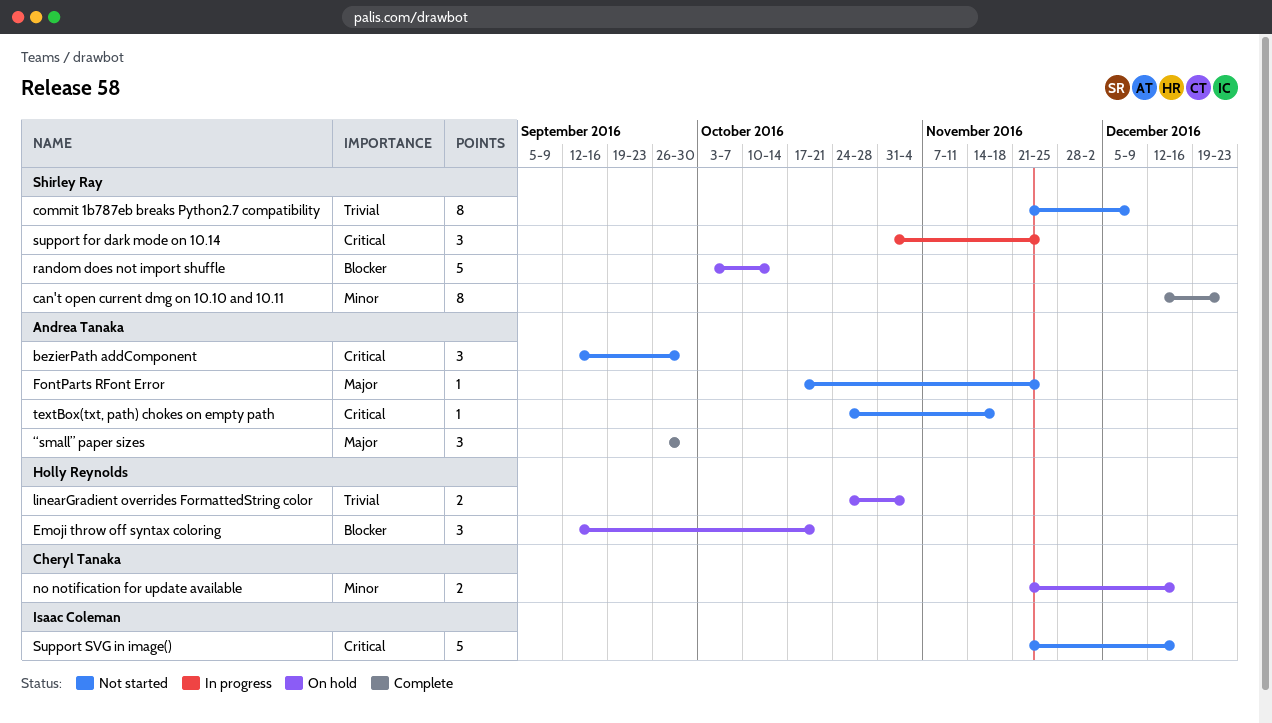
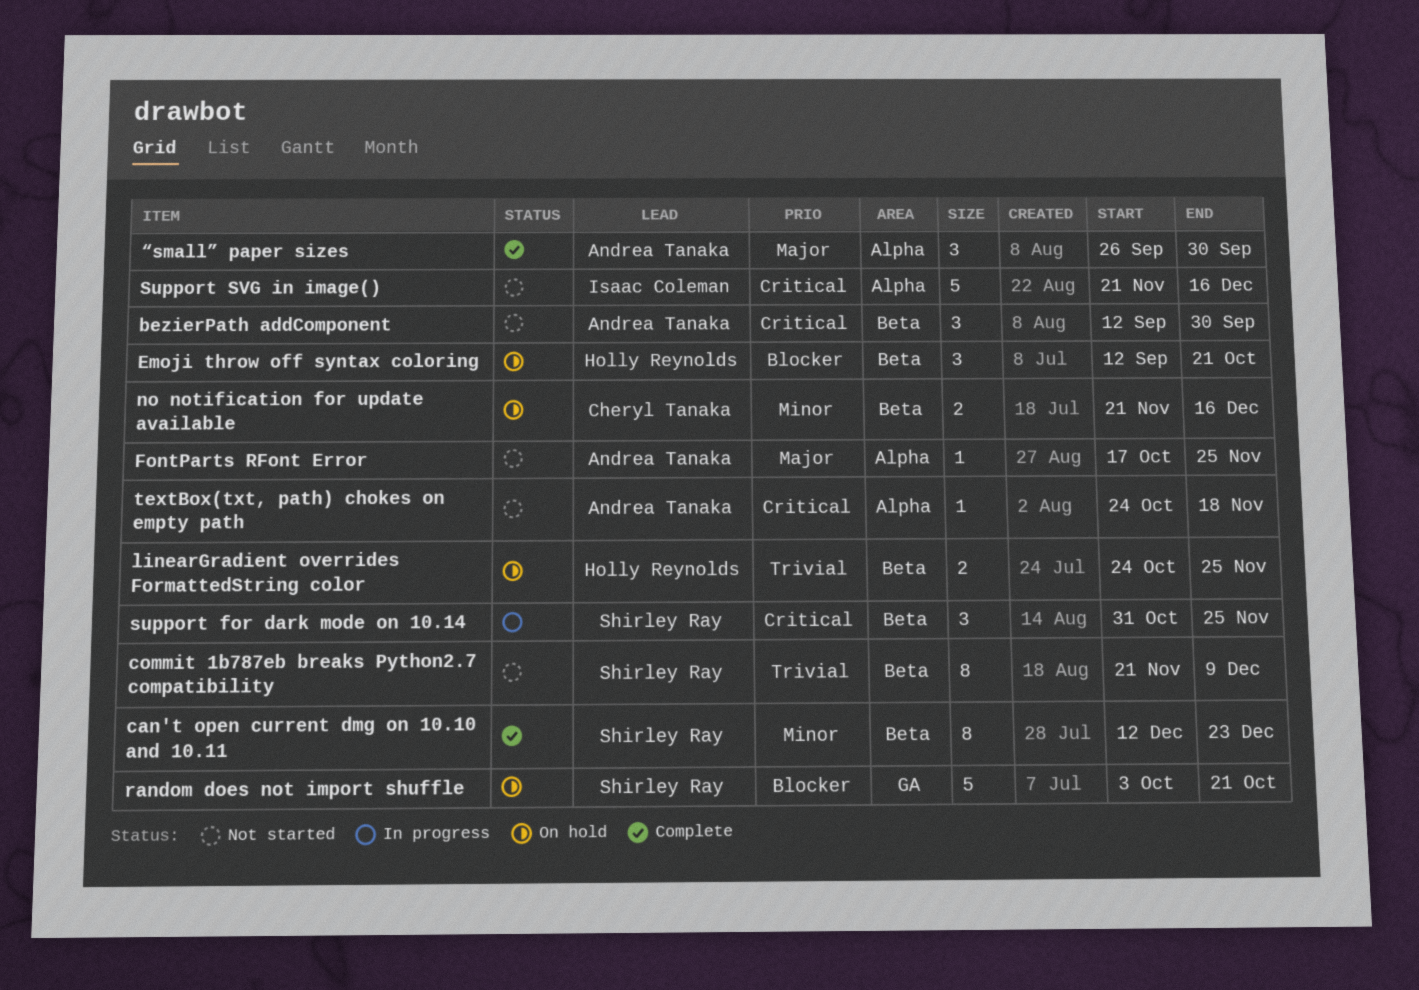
linearGradient overrides FormattedString color, due: Nov 4 -> Nov 25
random does not import shuffle, due: Oct 14 -> Oct 21

